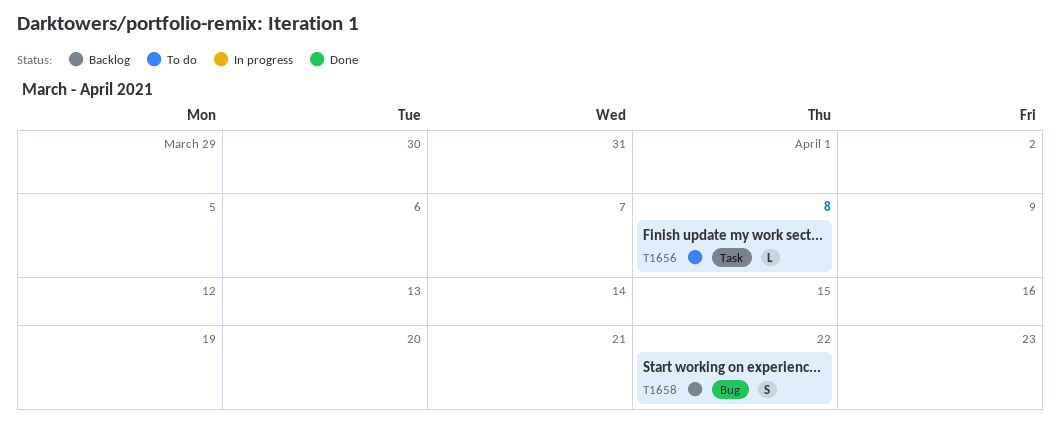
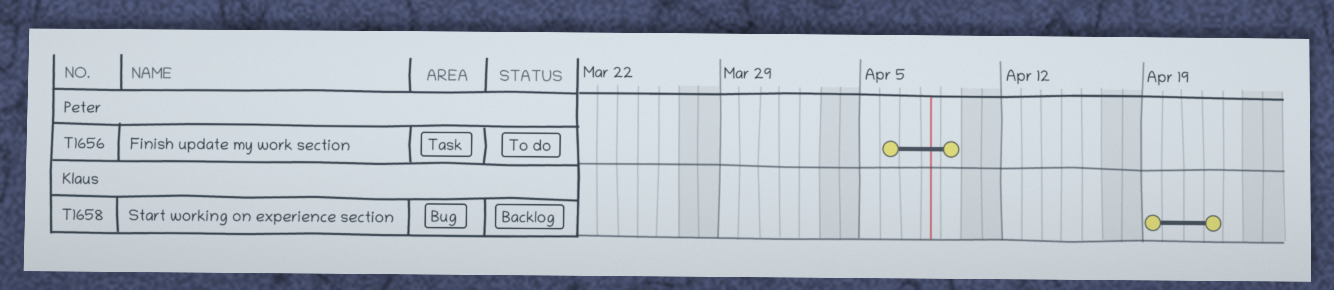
T1656, due: Apr 8 -> Apr 9

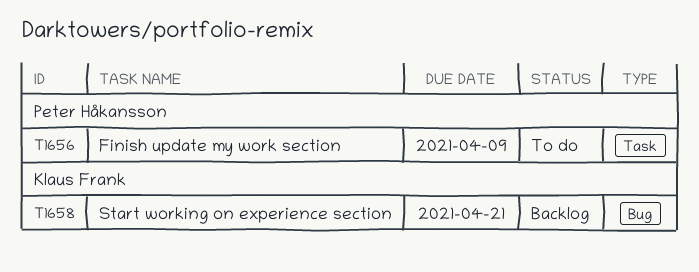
T1658, due: Apr 22 -> Apr 21

